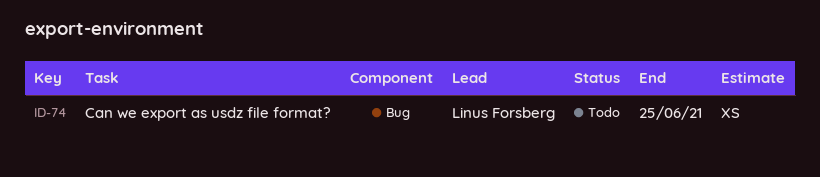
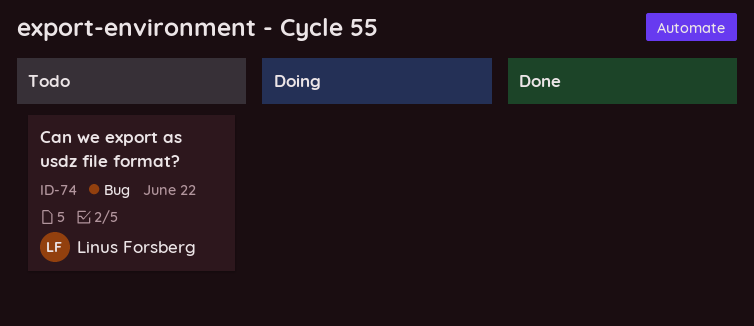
ID-74, due: Jun 25 -> Jun 22

